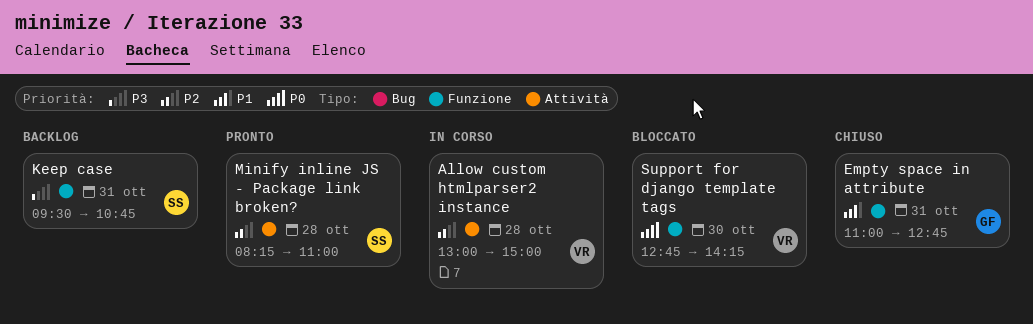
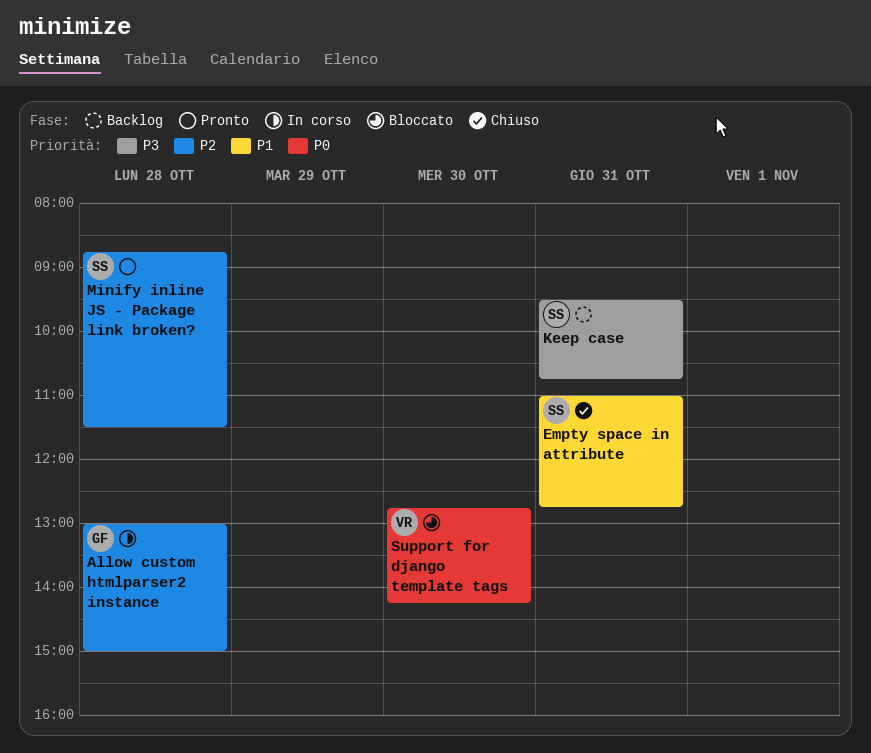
Allow custom htmlparser2 instance, owner: VR -> GF
Empty space in attribute, owner: GF -> SS
Minify inline JS - Package link broken?, begins: 08:15 -> 08:45
Minify inline JS - Package link broken?, ends: 11:00 -> 11:30

